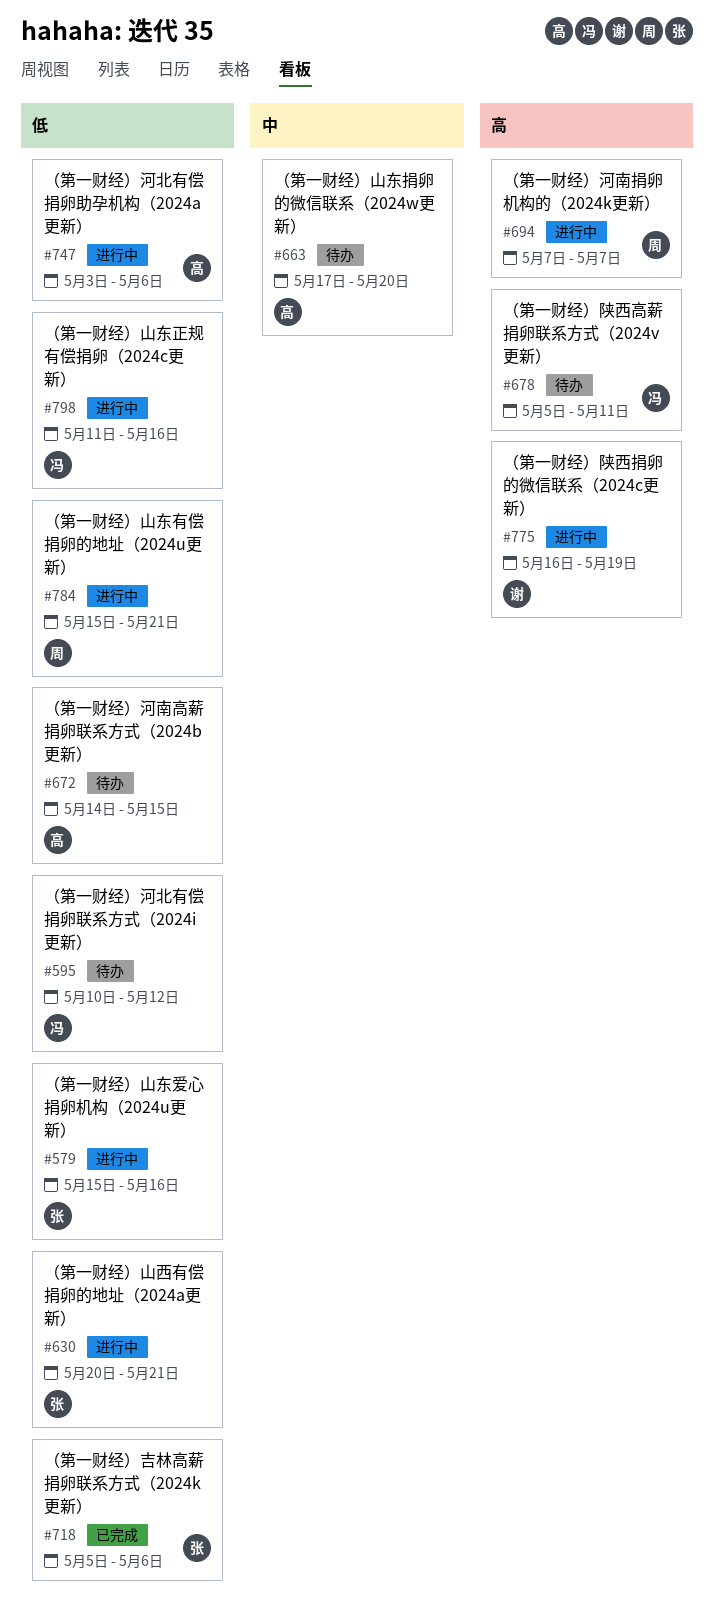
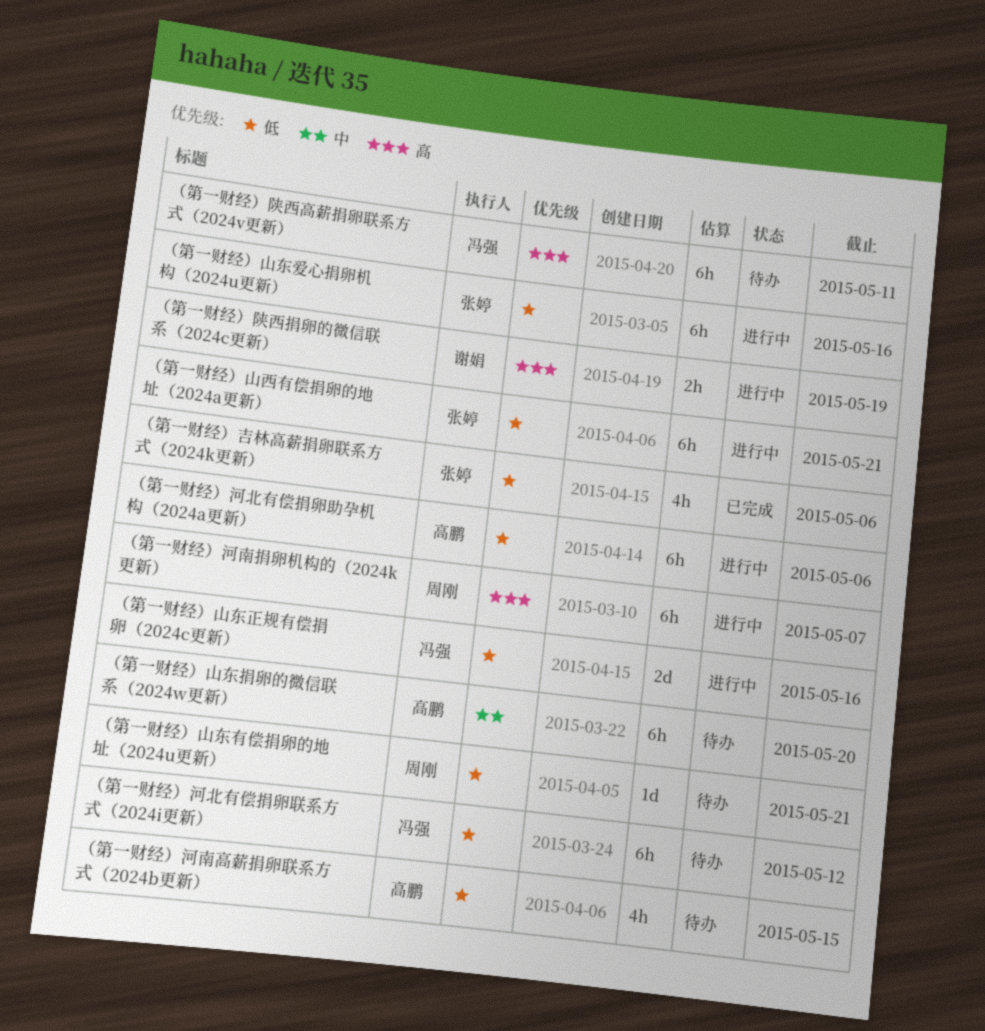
（第一财经）山东有偿捐卵的地址（2024u更新）, status: 进行中 -> 待办

